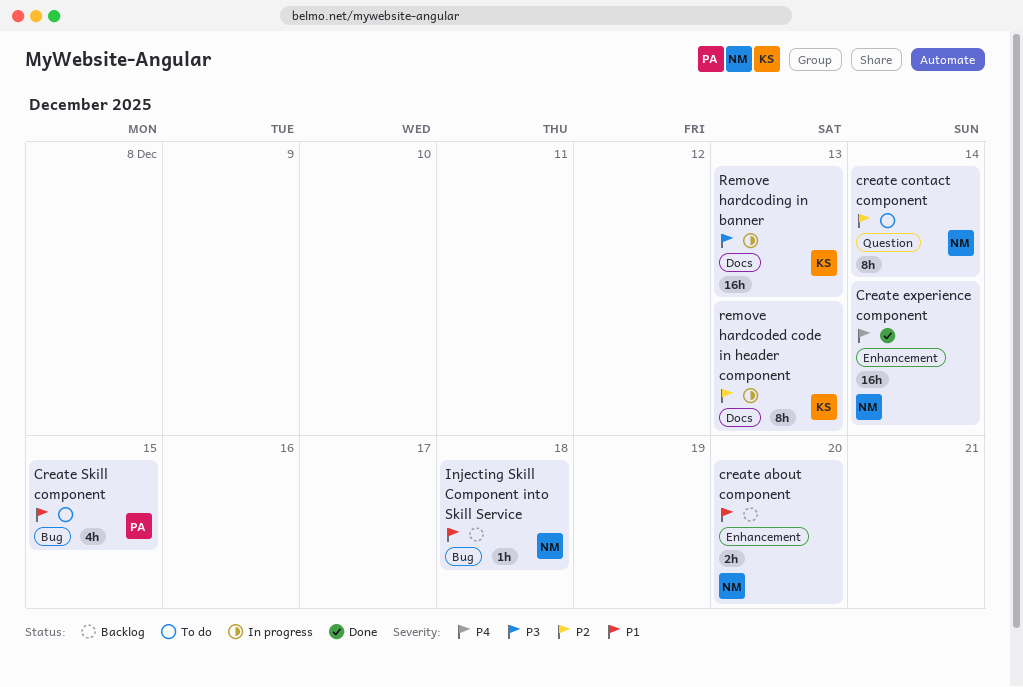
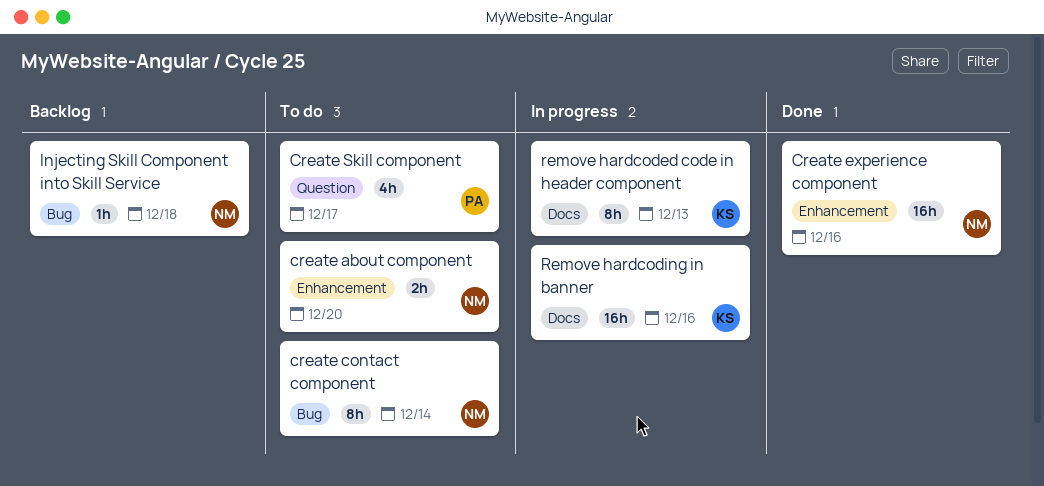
create about component, status: Backlog -> To do
create contact component, label: Question -> Bug
Create experience component, due: Dec 14 -> Dec 16
Create Skill component, label: Bug -> Question
Create Skill component, due: Dec 15 -> Dec 17
Remove hardcoding in banner, due: Dec 13 -> Dec 16

